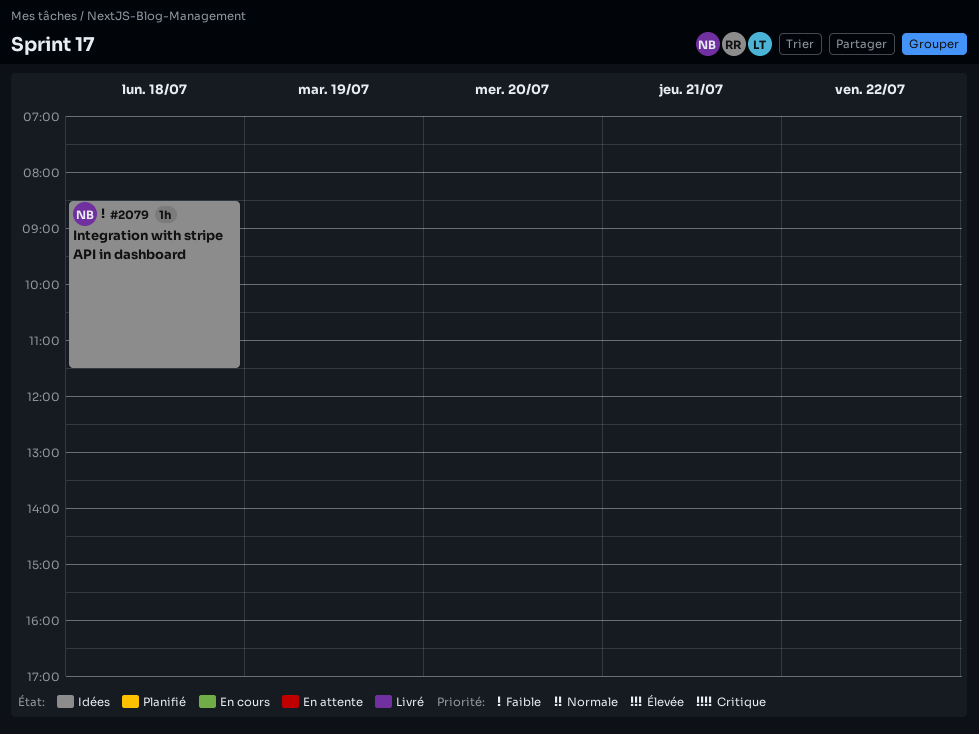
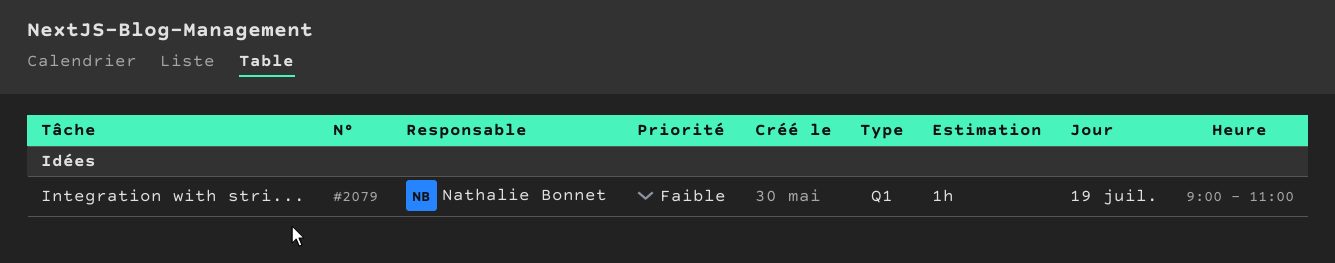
#2079, day: Jul 18 -> Jul 19
#2079, begins: 08:30 -> 09:00
#2079, ends: 11:30 -> 11:00

